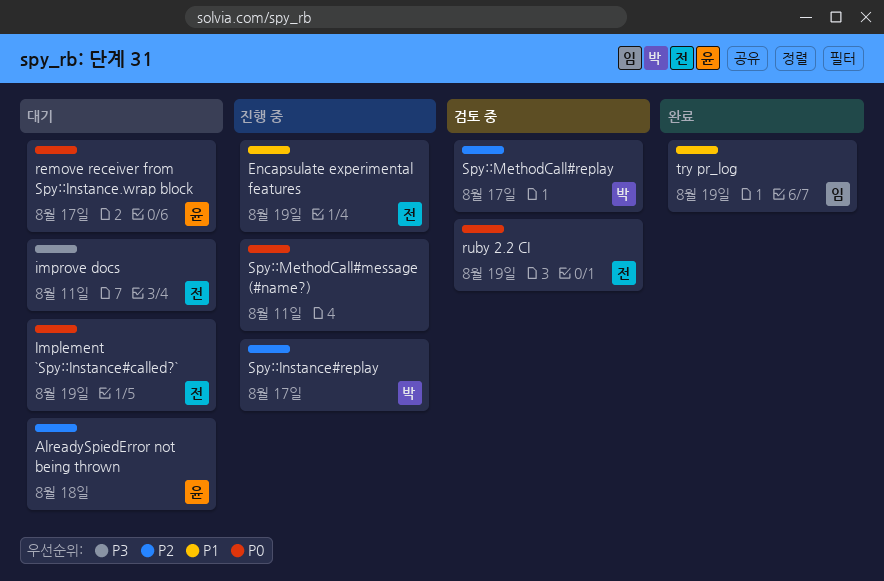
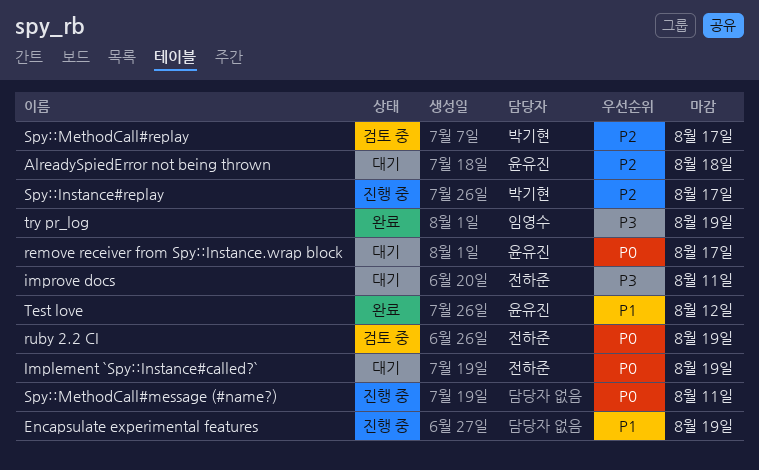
Encapsulate experimental features, owner: 전하준 -> none
Test love: none -> present
try pr_log, priority: P1 -> P3

